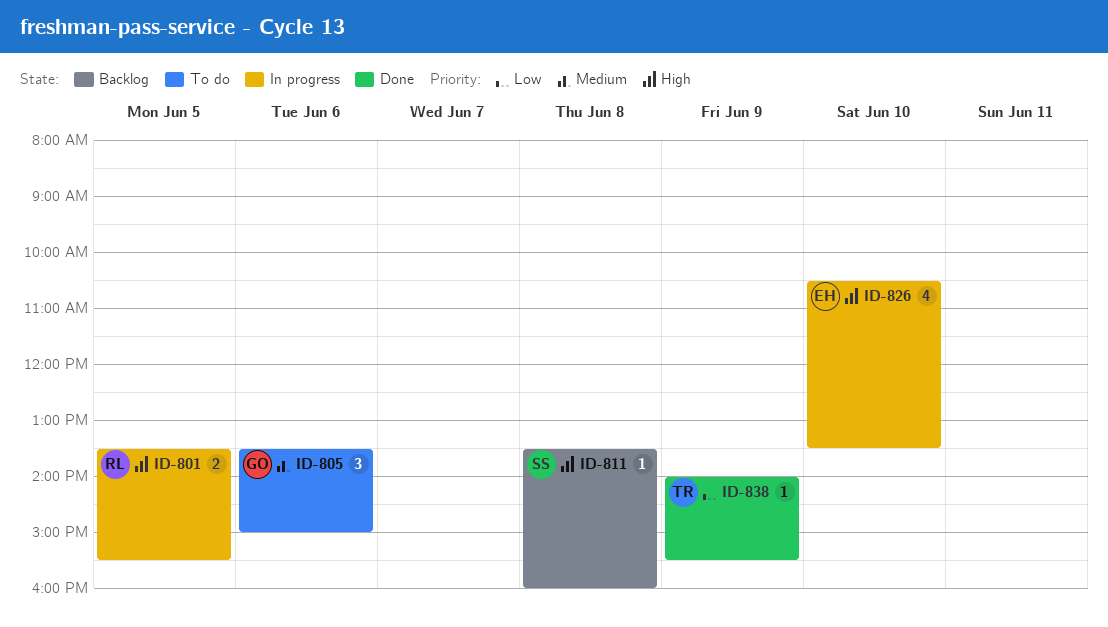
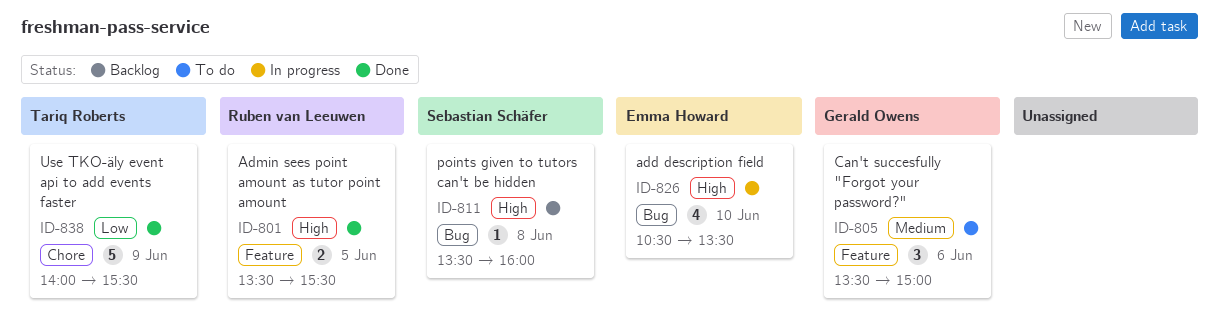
ID-801, status: In progress -> Done
ID-838, estimate: 1 -> 5

